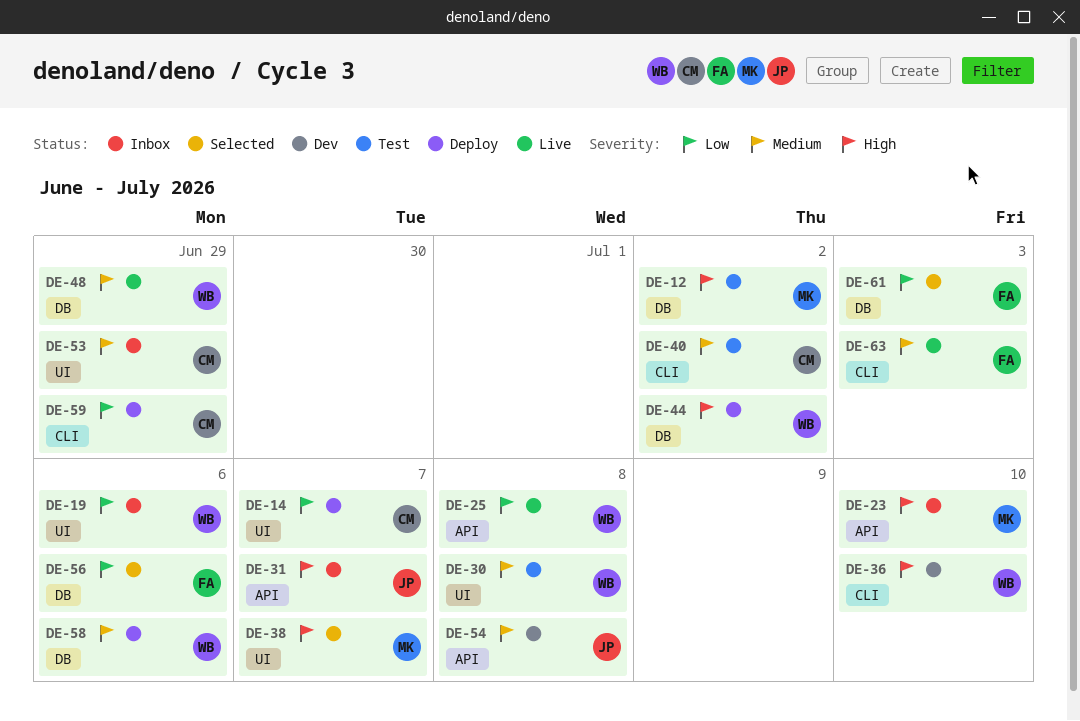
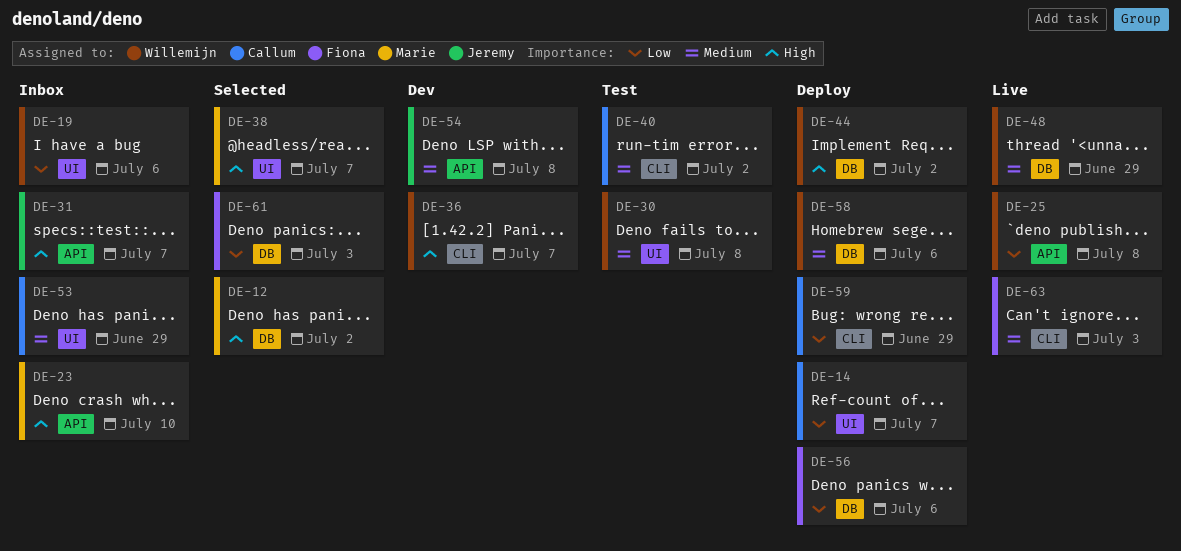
DE-12, status: Test -> Selected
DE-36, due: Jul 10 -> Jul 7
DE-56, status: Selected -> Deploy

